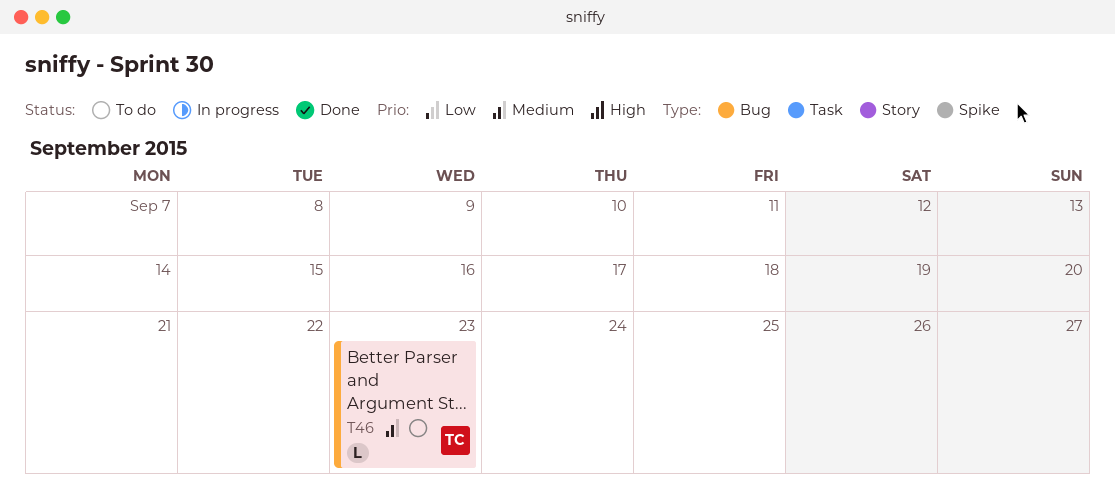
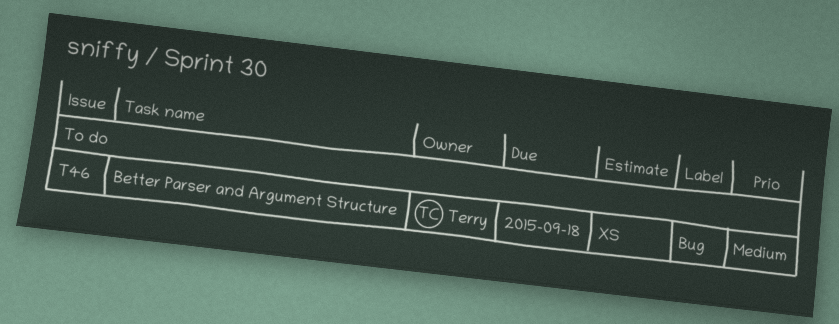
T46, estimate: L -> XS
T46, due: Sep 23 -> Sep 18

